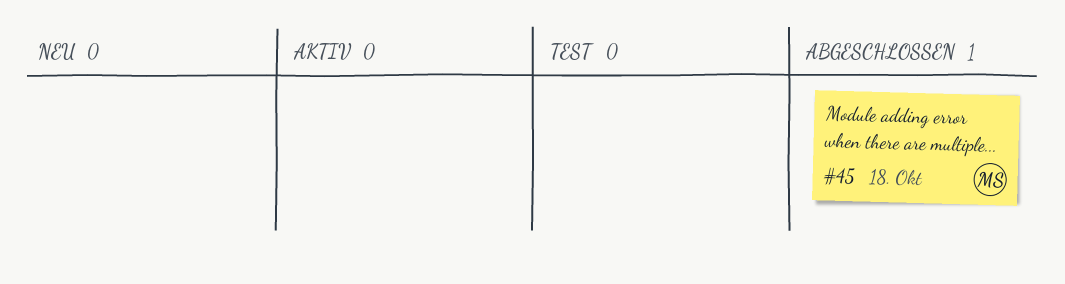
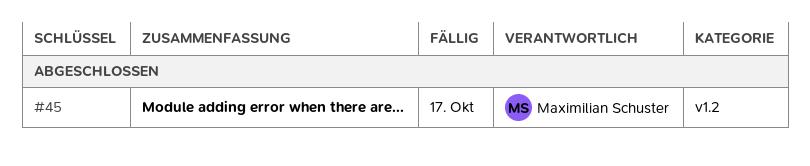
#45, due: Oct 18 -> Oct 17

